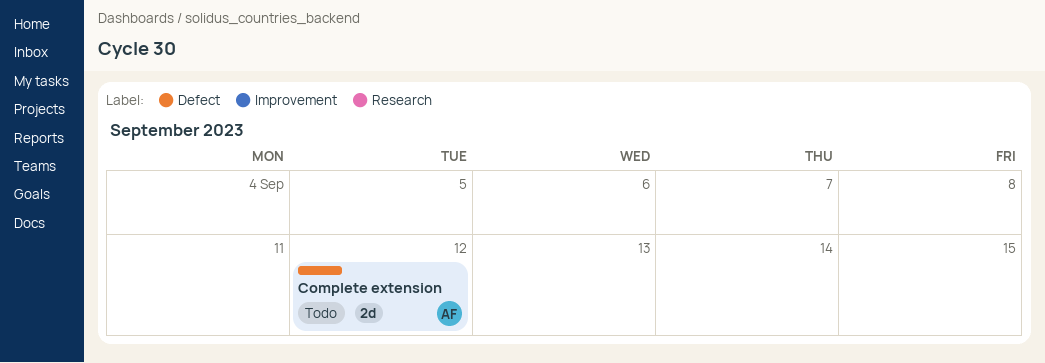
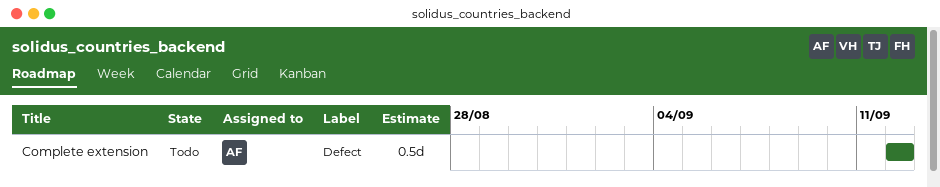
Complete extension, estimate: 2d -> 0.5d

